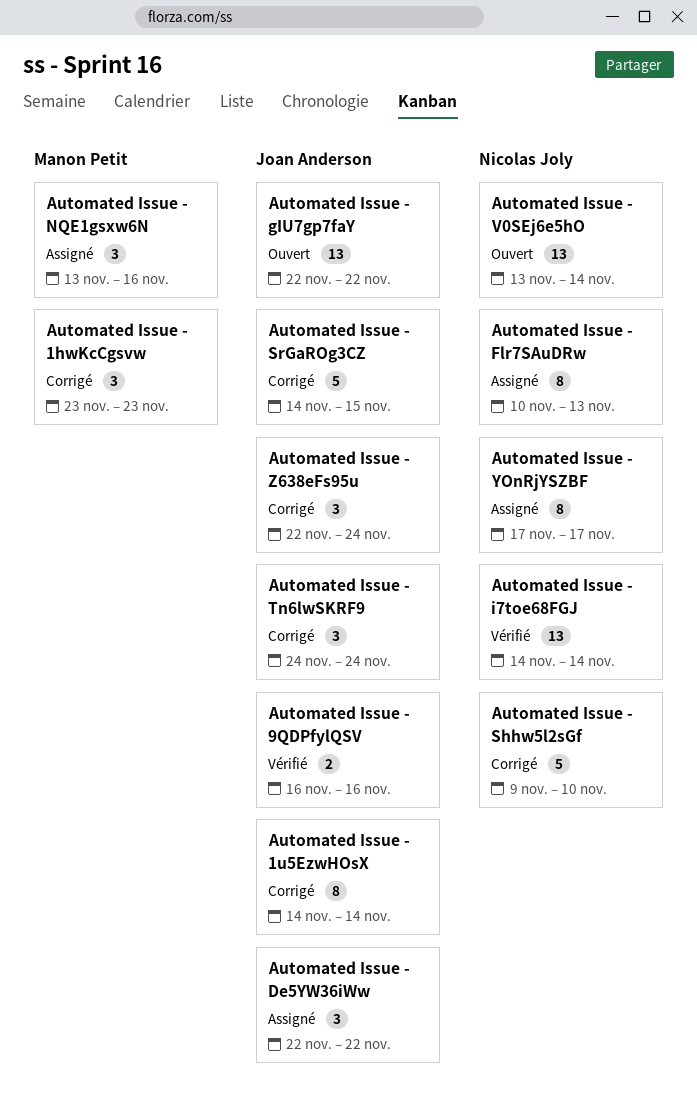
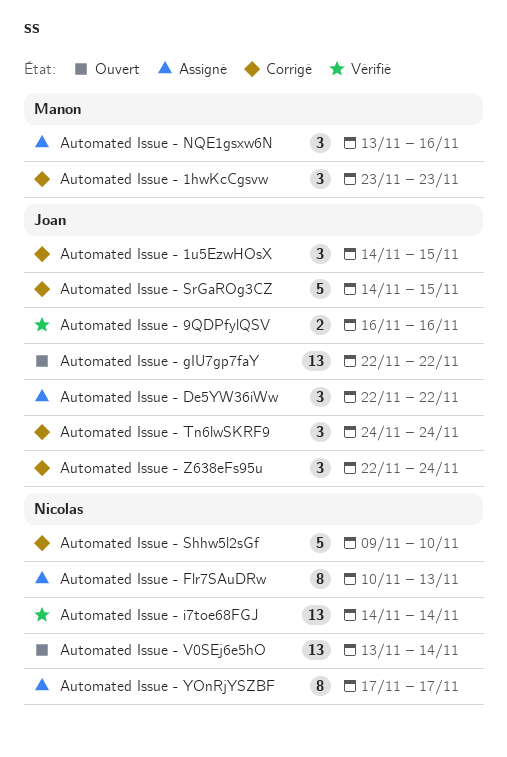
Automated Issue - 1u5EzwHOsX, estimate: 8 -> 3
Automated Issue - 1u5EzwHOsX, due: Nov 14 -> Nov 15

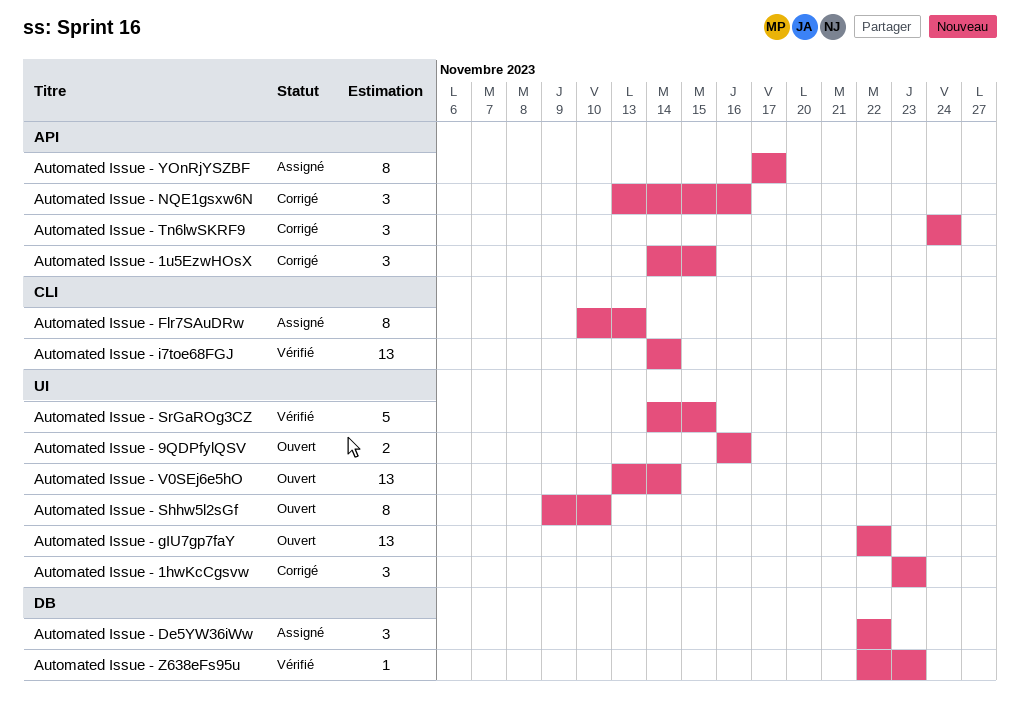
Automated Issue - 9QDPfylQSV, status: Vérifié -> Ouvert
Automated Issue - NQE1gsxw6N, status: Assigné -> Corrigé
Automated Issue - Shhw5l2sGf, status: Corrigé -> Ouvert
Automated Issue - Shhw5l2sGf, estimate: 5 -> 8
Automated Issue - SrGaROg3CZ, status: Corrigé -> Vérifié
Automated Issue - Z638eFs95u, status: Corrigé -> Vérifié
Automated Issue - Z638eFs95u, estimate: 3 -> 1
Automated Issue - Z638eFs95u, due: Nov 24 -> Nov 23

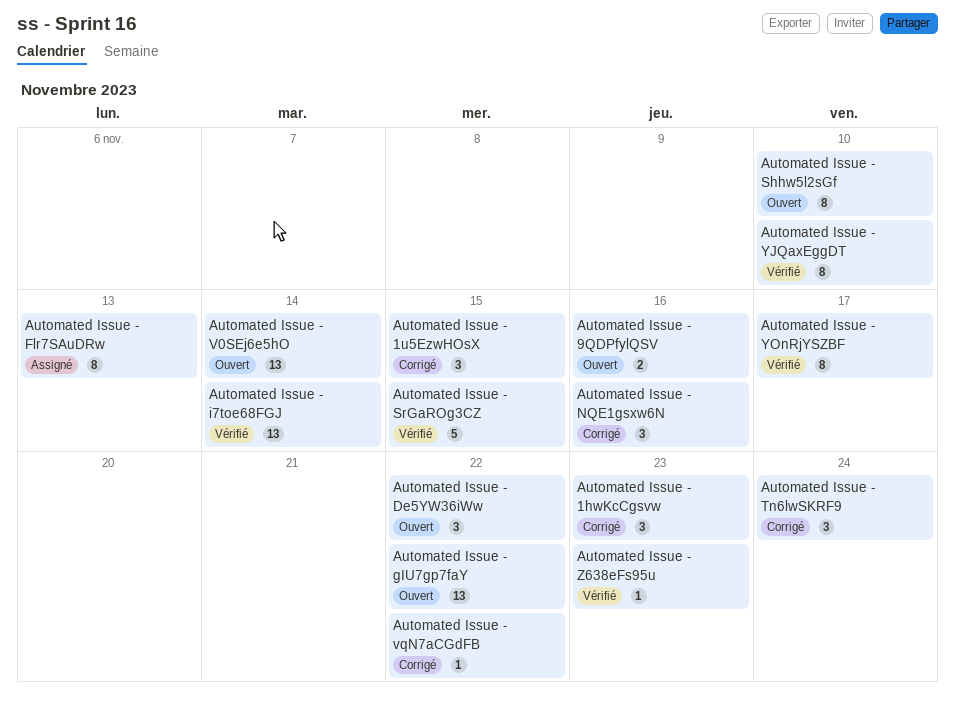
Automated Issue - De5YW36iWw, status: Assigné -> Ouvert
Automated Issue - vqN7aCGdFB: none -> present
Automated Issue - YJQaxEggDT: none -> present
Automated Issue - YOnRjYSZBF, status: Assigné -> Vérifié

